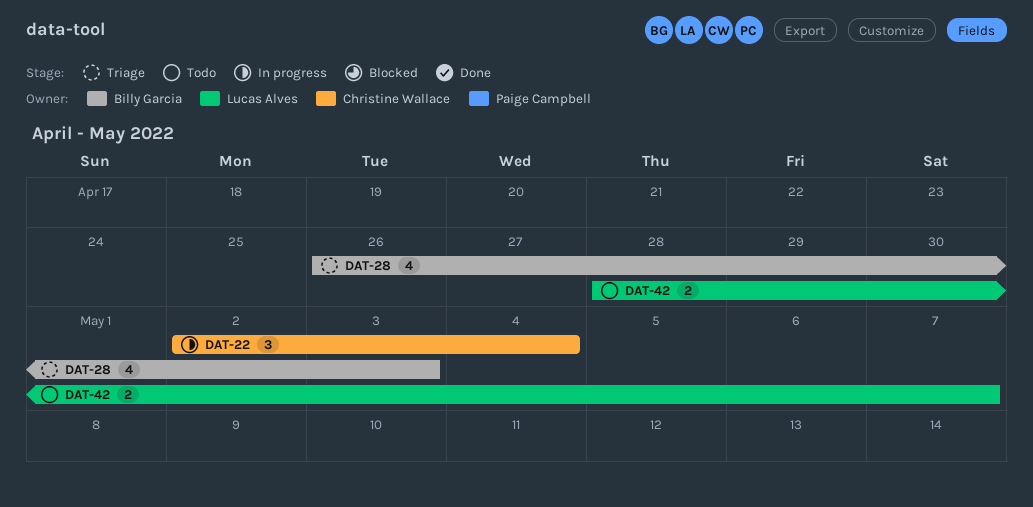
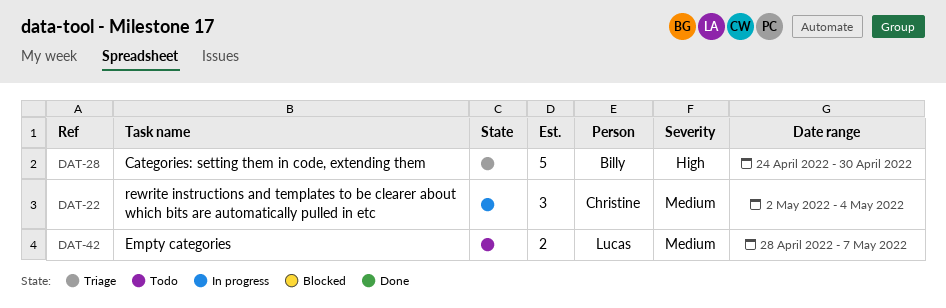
DAT-28, estimate: 4 -> 5
DAT-28, start: Apr 26 -> Apr 24
DAT-28, due: May 3 -> Apr 30

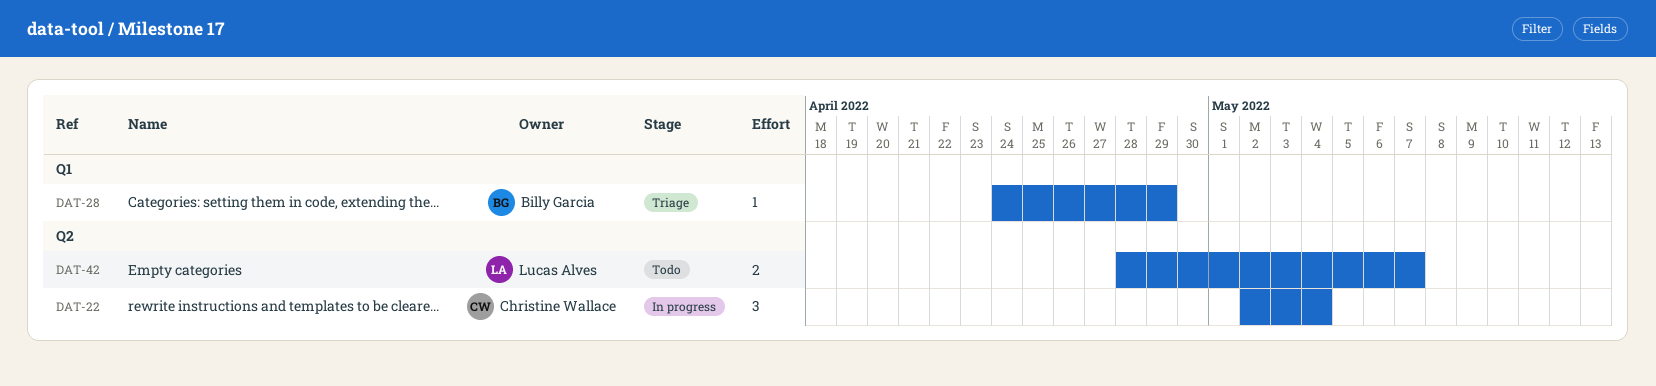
DAT-28, estimate: 5 -> 1
DAT-28, due: Apr 30 -> Apr 29

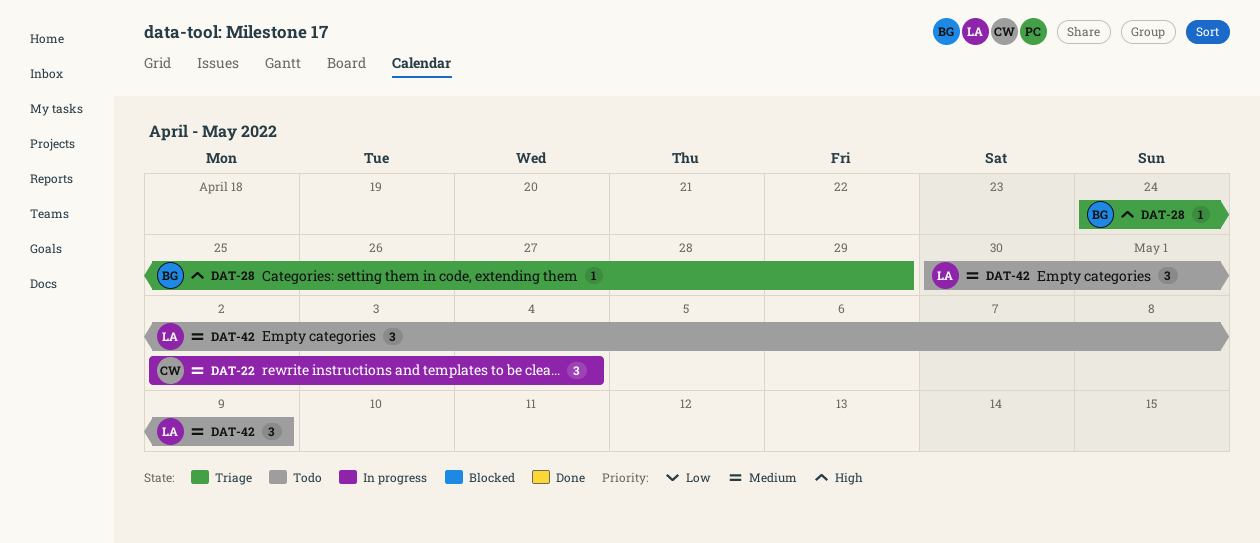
DAT-42, estimate: 2 -> 3
DAT-42, start: Apr 28 -> Apr 30
DAT-42, due: May 7 -> May 9

